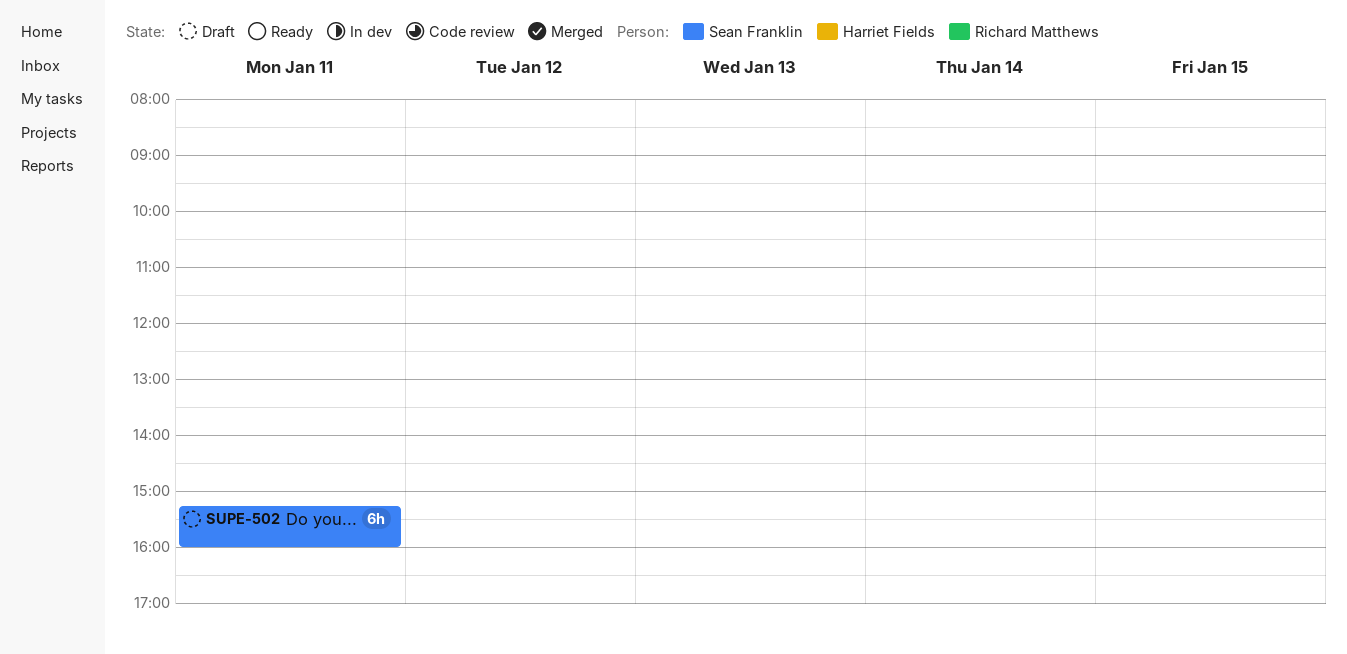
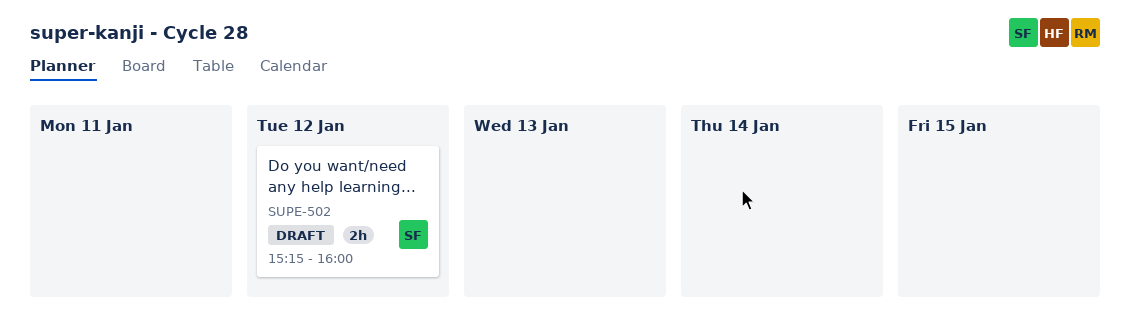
SUPE-502, estimate: 6h -> 2h
SUPE-502, day: Jan 11 -> Jan 12

